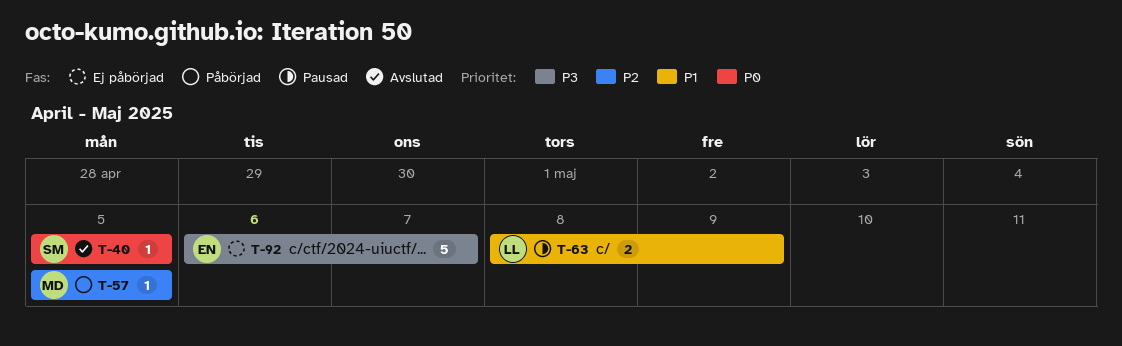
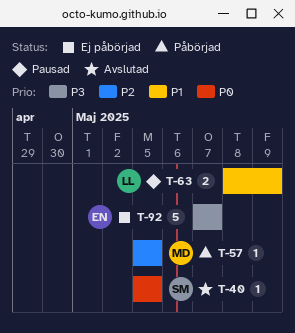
T-92, start: May 6 -> May 7

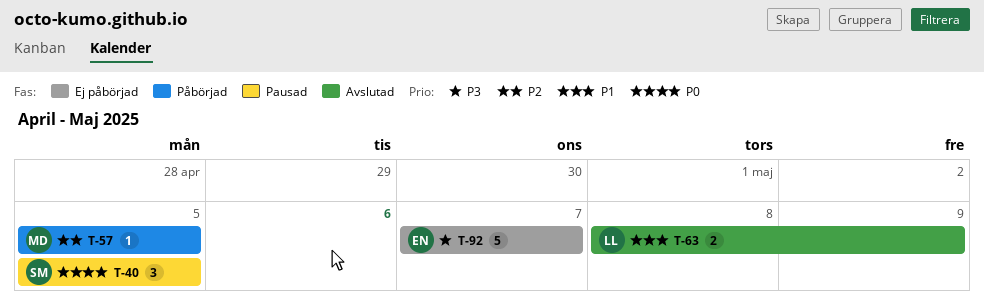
T-40, status: Avslutad -> Pausad
T-40, estimate: 1 -> 3
T-63, status: Pausad -> Avslutad

